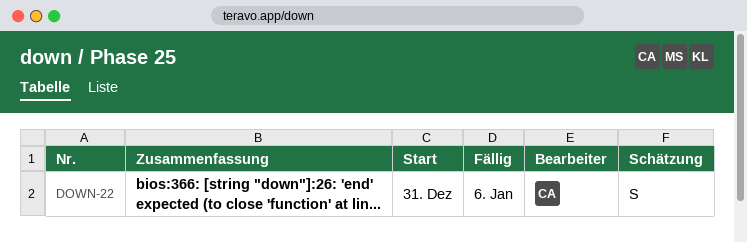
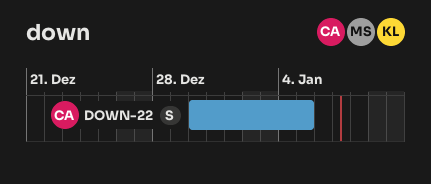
DOWN-22, start: Dec 31 -> Dec 30
DOWN-22, due: Jan 6 -> Jan 5

